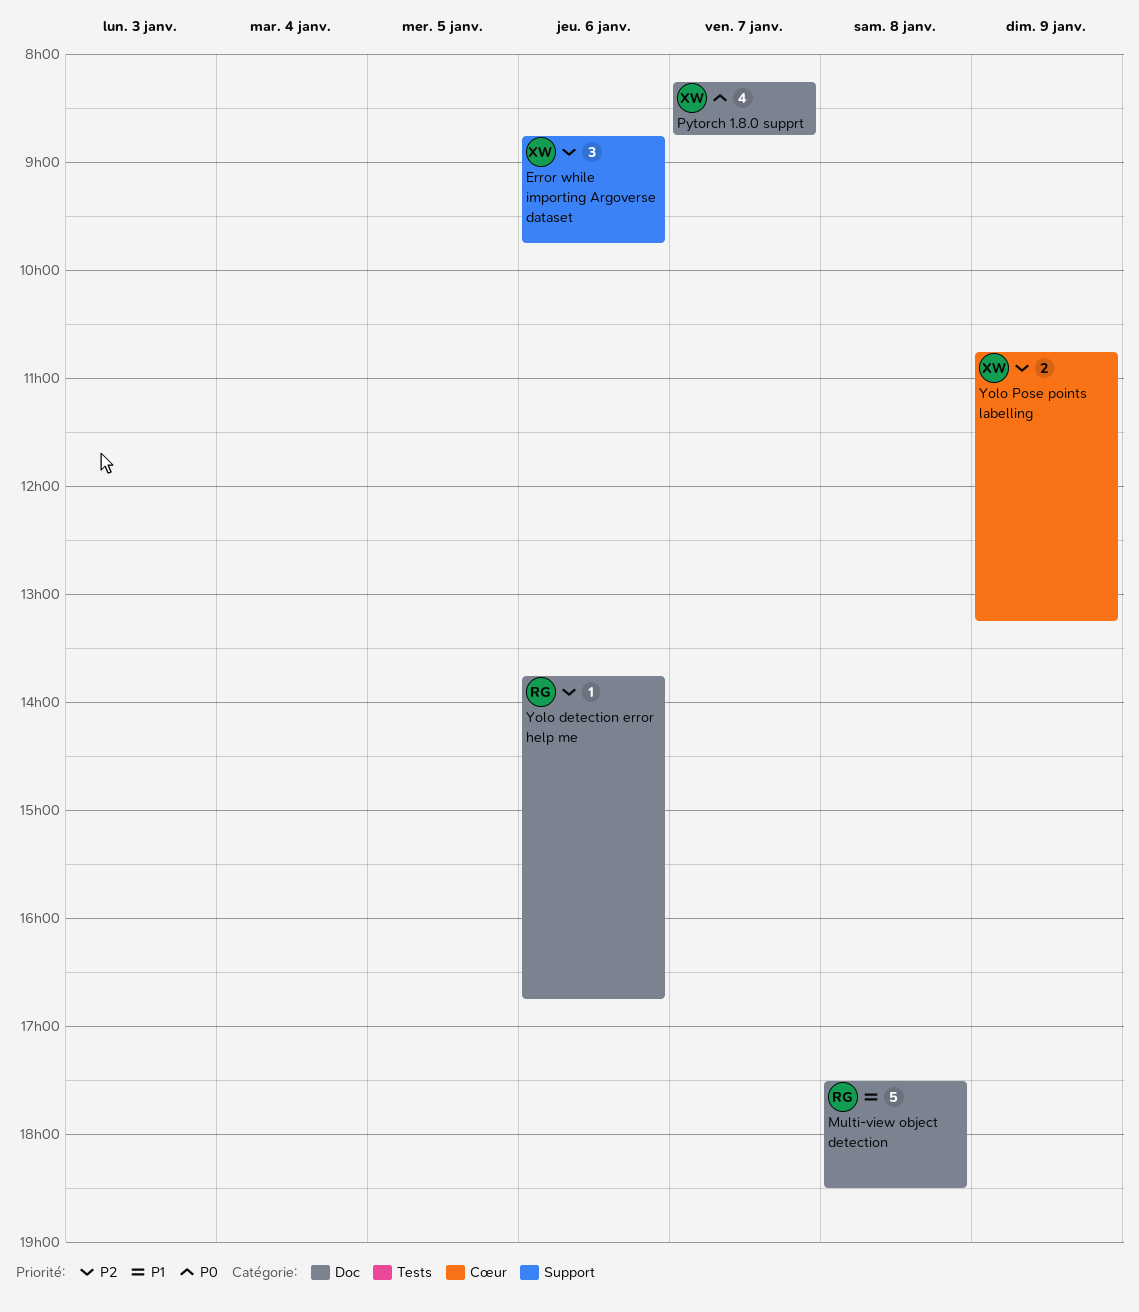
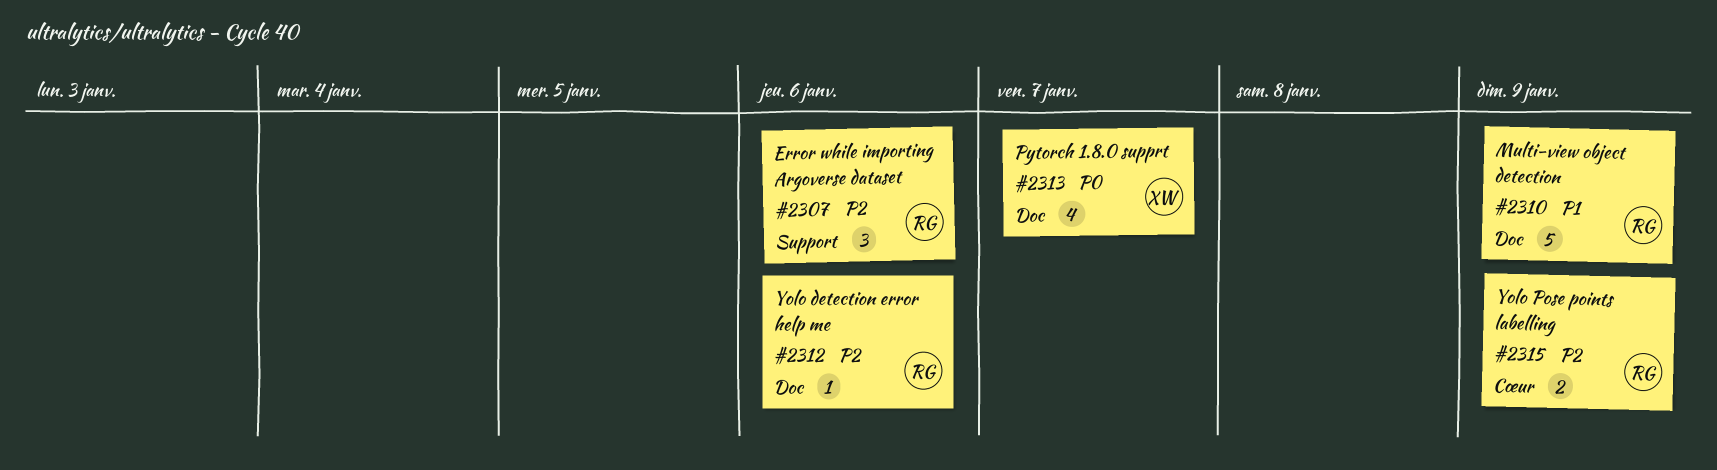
Error while importing Argoverse dataset, owner: XW -> RG
Multi-view object detection, day: Jan 8 -> Jan 9
Yolo Pose points labelling, owner: XW -> RG

